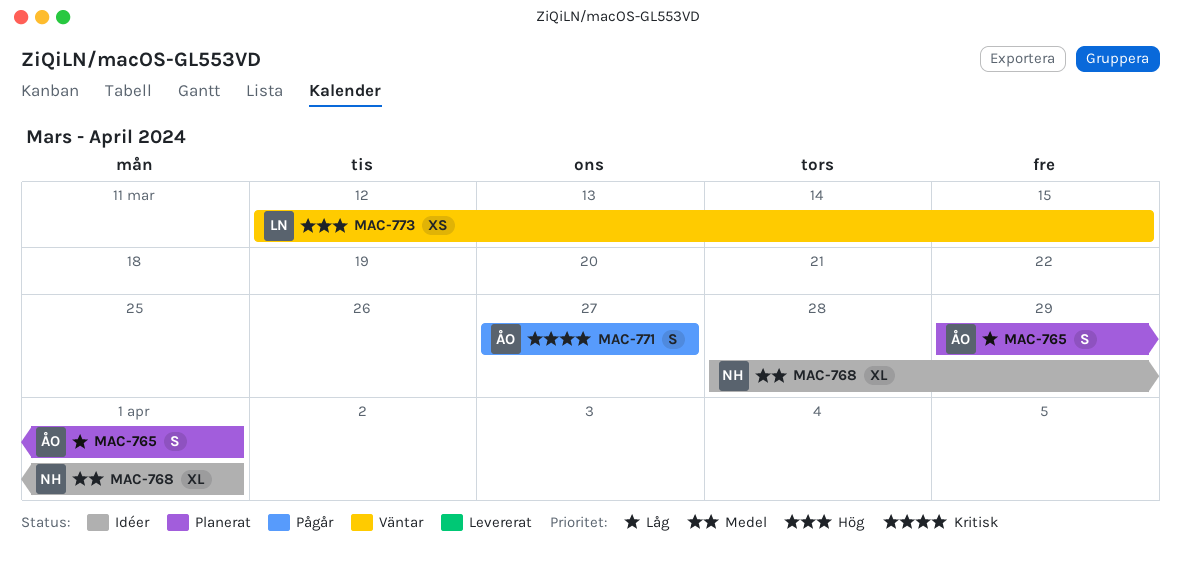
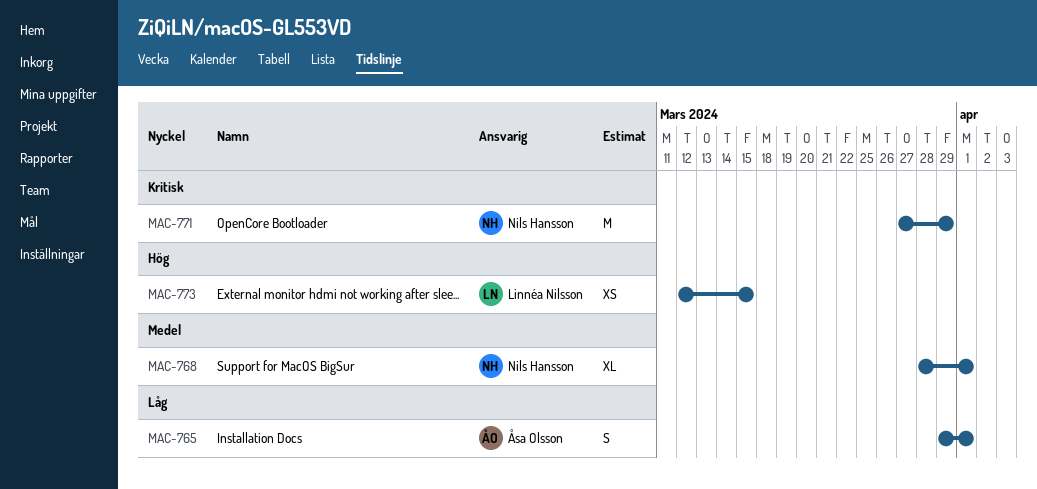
MAC-771, owner: Åsa Olsson -> Nils Hansson
MAC-771, estimate: S -> M
MAC-771, due: Mar 27 -> Mar 29

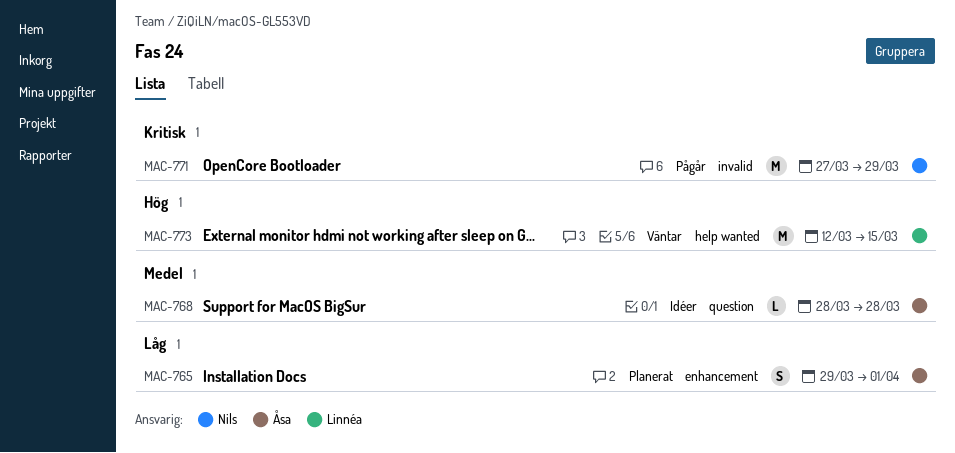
MAC-768, owner: Nils Hansson -> Åsa Olsson
MAC-768, estimate: XL -> L
MAC-768, due: Apr 1 -> Mar 28
MAC-773, estimate: XS -> M

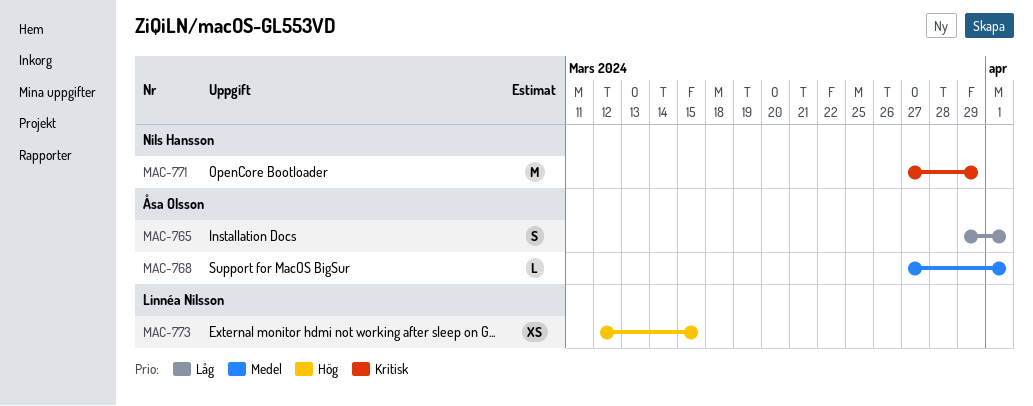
MAC-768, start: Mar 28 -> Mar 27
MAC-768, due: Mar 28 -> Apr 1
MAC-773, estimate: M -> XS

